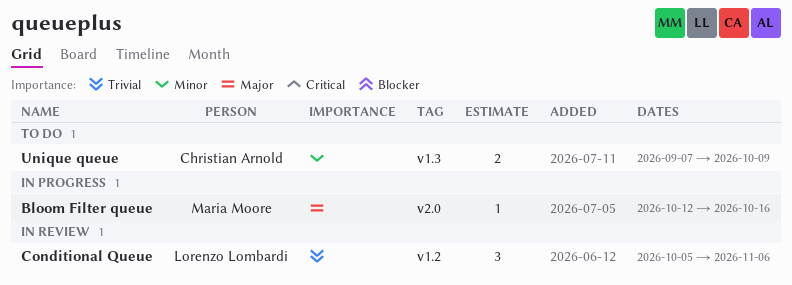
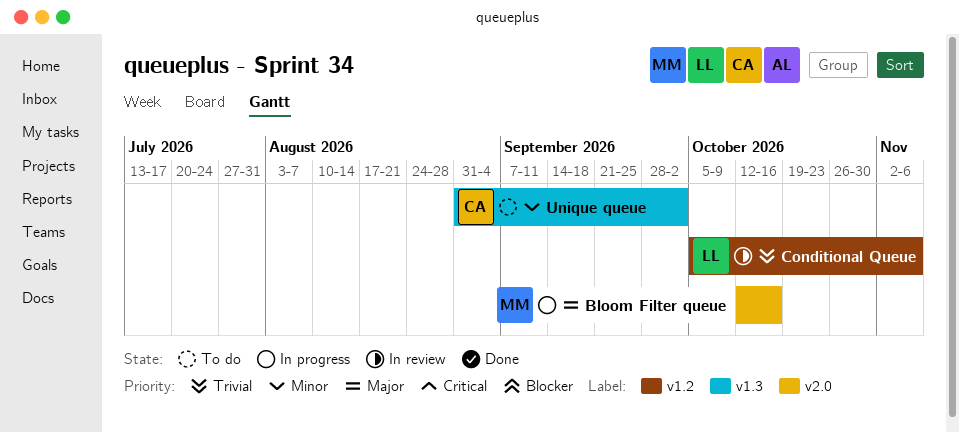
Unique queue, start: Sep 7 -> Aug 31
Unique queue, due: Oct 9 -> Oct 2

